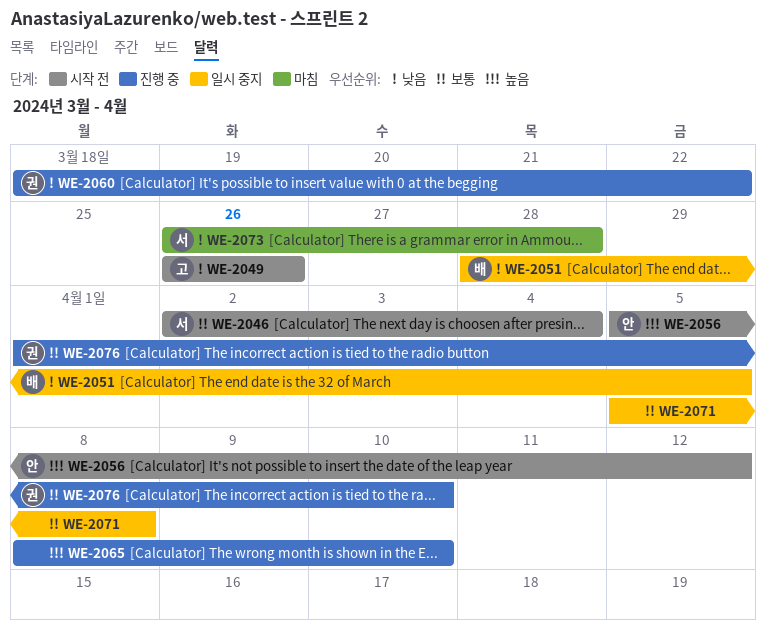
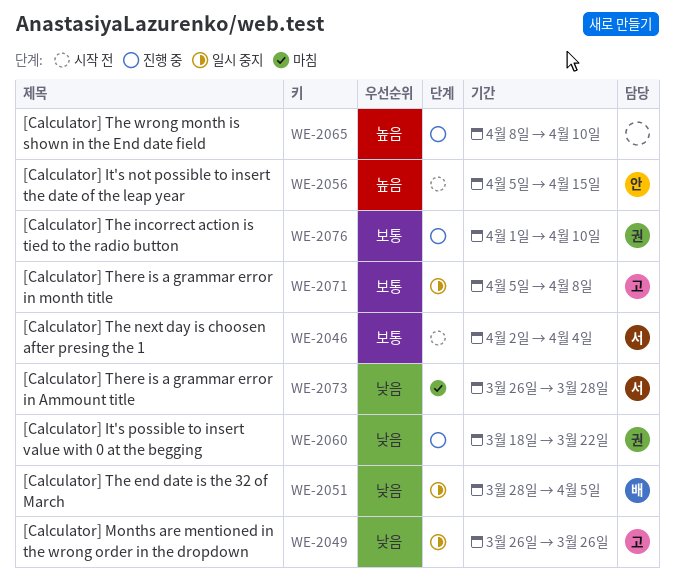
WE-2049, status: 시작 전 -> 일시 중지
WE-2056, due: Apr 12 -> Apr 15
WE-2071, owner: none -> 고

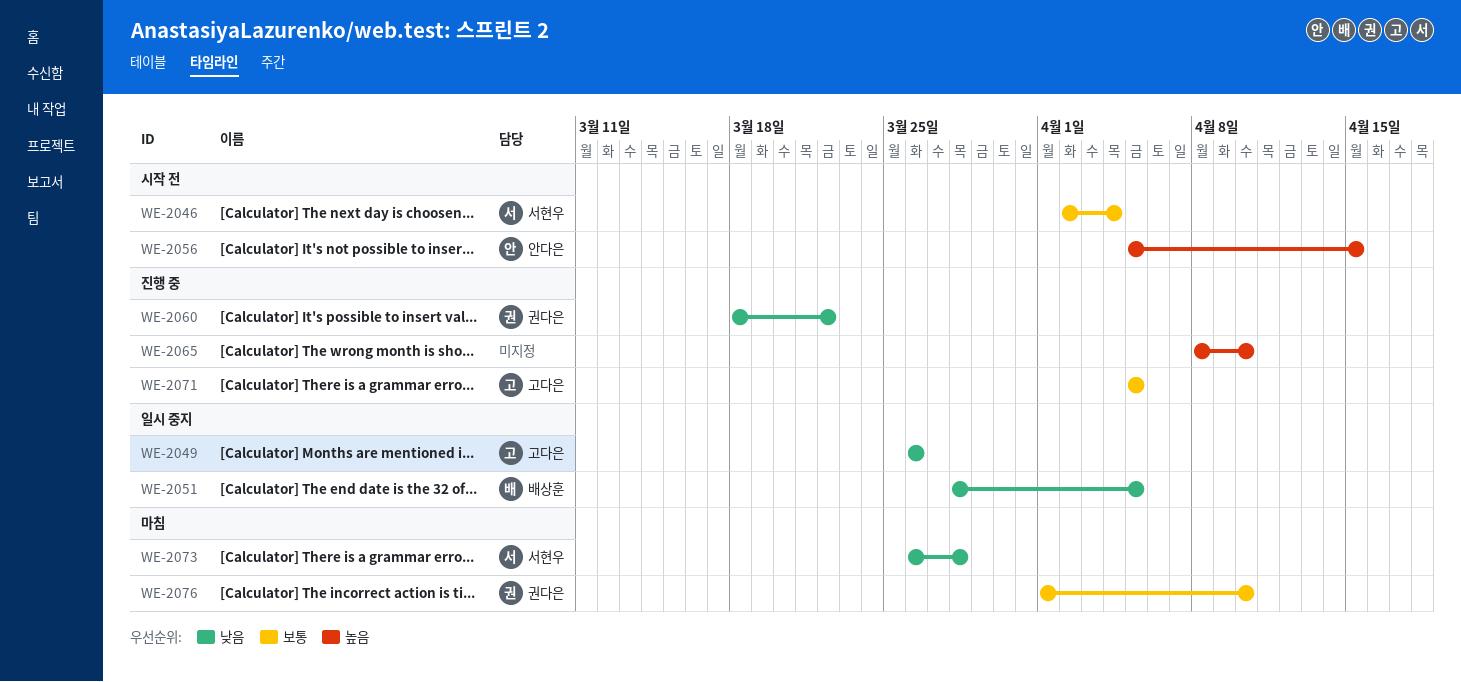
WE-2071, status: 일시 중지 -> 진행 중
WE-2071, due: Apr 8 -> Apr 5
WE-2076, status: 진행 중 -> 마침

